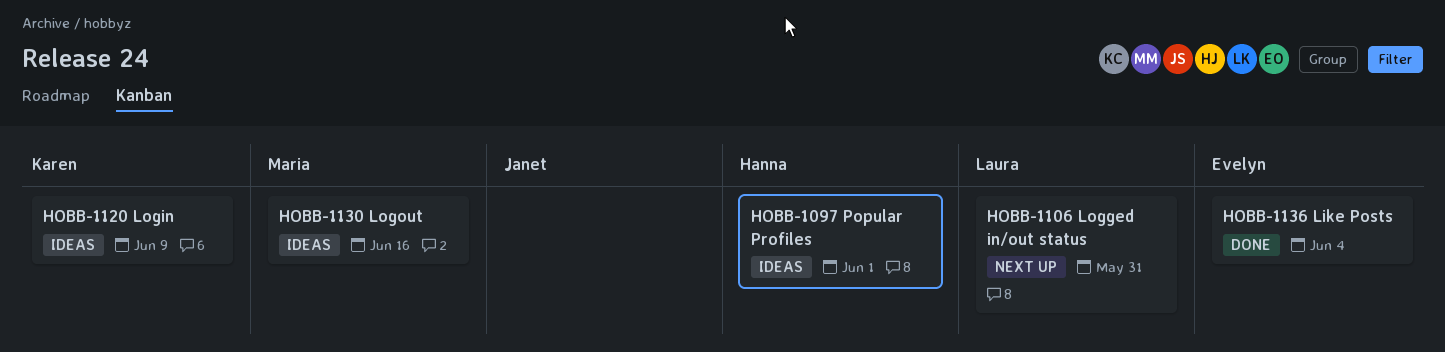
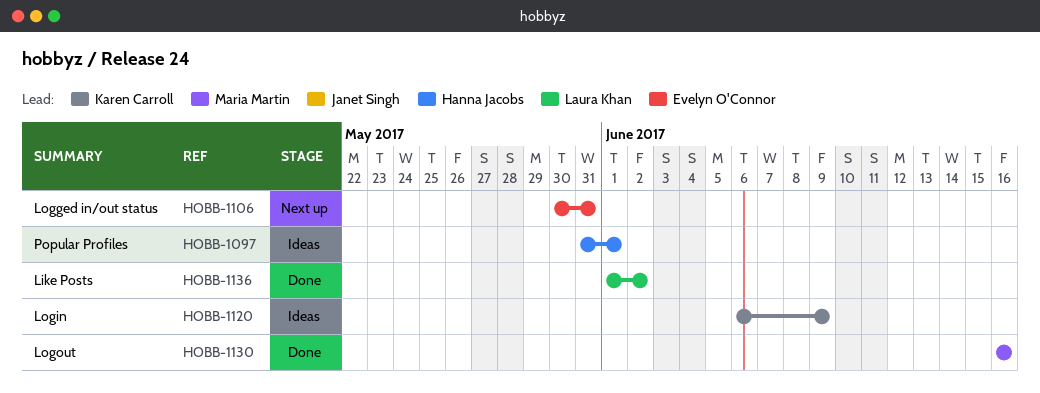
HOBB-1106, owner: Laura Khan -> Evelyn O'Connor
HOBB-1130, status: Ideas -> Done
HOBB-1136, owner: Evelyn O'Connor -> Laura Khan
HOBB-1136, due: Jun 4 -> Jun 2

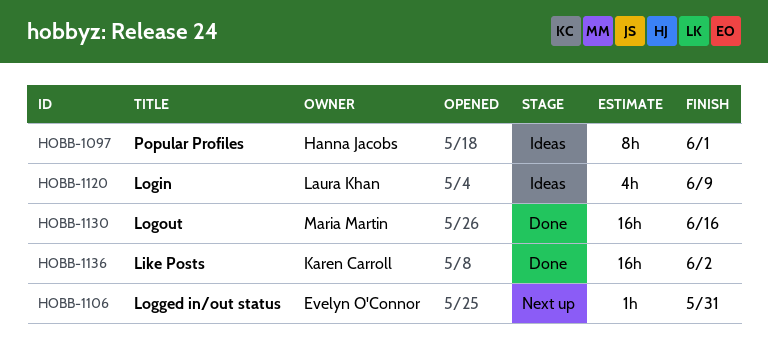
HOBB-1120, owner: Karen Carroll -> Laura Khan
HOBB-1136, owner: Laura Khan -> Karen Carroll

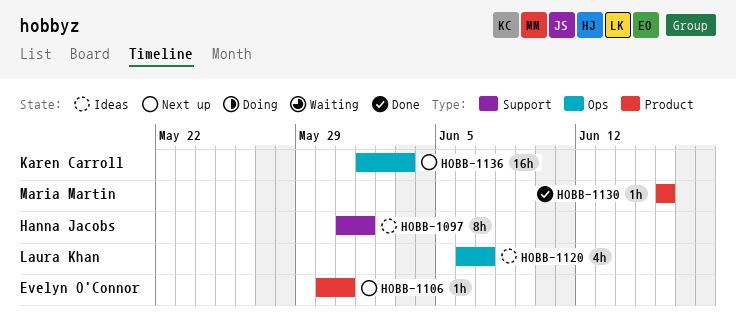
HOBB-1120, due: Jun 9 -> Jun 7
HOBB-1130, estimate: 16h -> 1h
HOBB-1136, status: Done -> Next up
HOBB-1136, due: Jun 2 -> Jun 3

